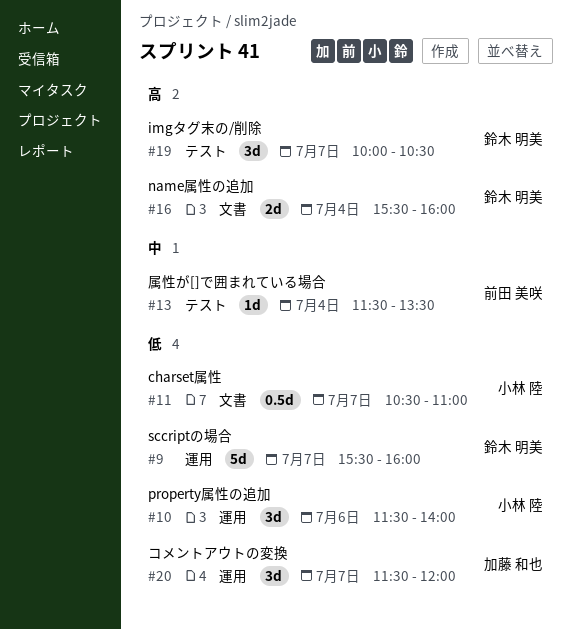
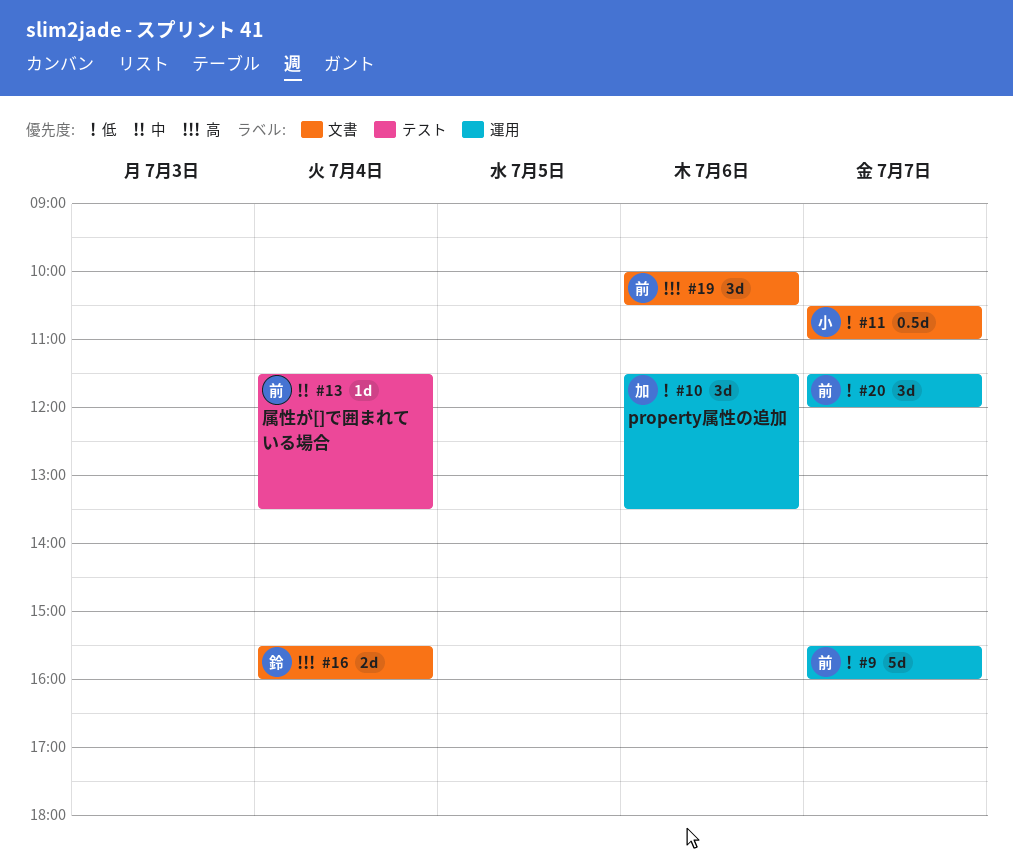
#9, owner: 鈴木 明美 -> 前田 美咲
#10, owner: 小林 陸 -> 加藤 和也
#10, ends: 14:00 -> 13:30
#19, owner: 鈴木 明美 -> 前田 美咲
#19, label: テスト -> 文書
#19, day: Jul 7 -> Jul 6
#20, owner: 加藤 和也 -> 前田 美咲

